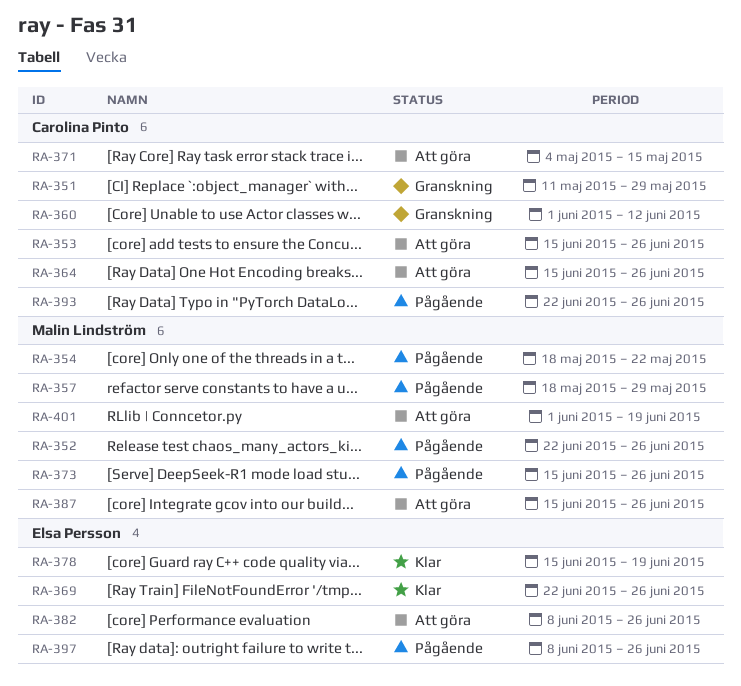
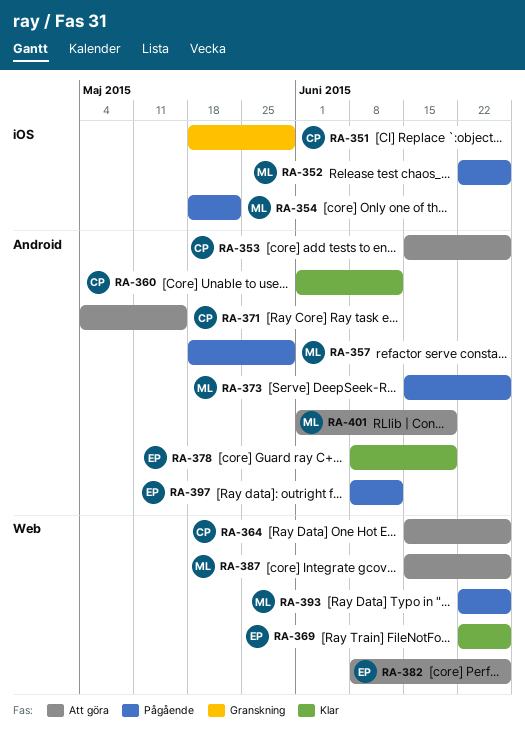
RA-351, start: May 11 -> May 18
RA-360, status: Granskning -> Klar
RA-378, start: Jun 15 -> Jun 8
RA-393, owner: Carolina Pinto -> Malin Lindström
RA-397, due: Jun 26 -> Jun 12

